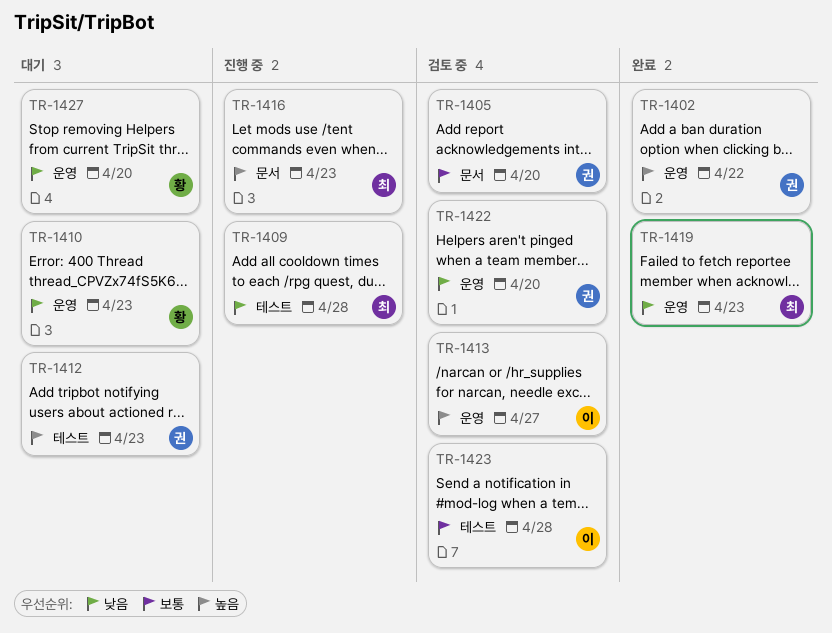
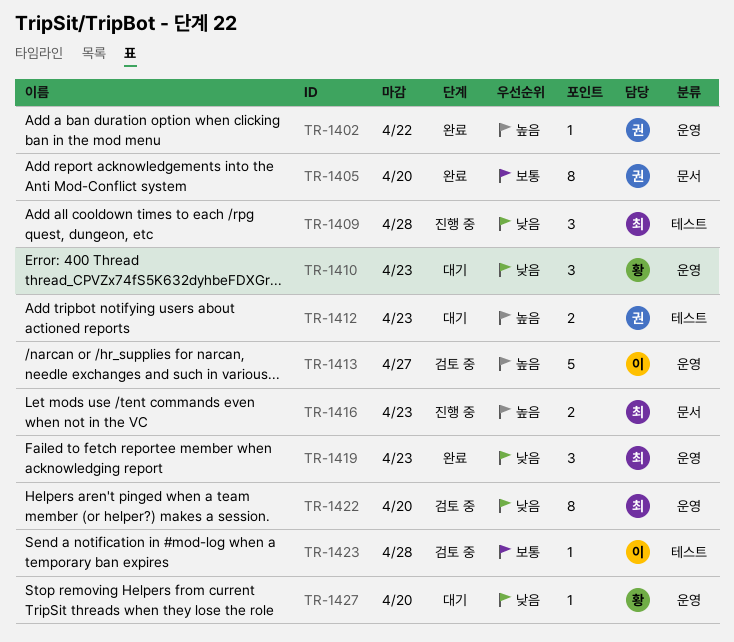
TR-1405, status: 검토 중 -> 완료
TR-1422, owner: 권 -> 최

